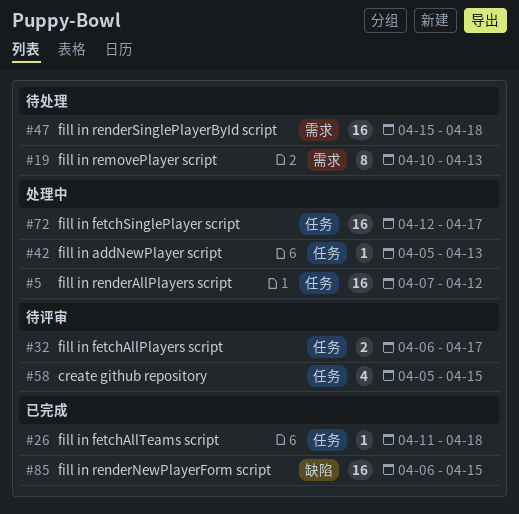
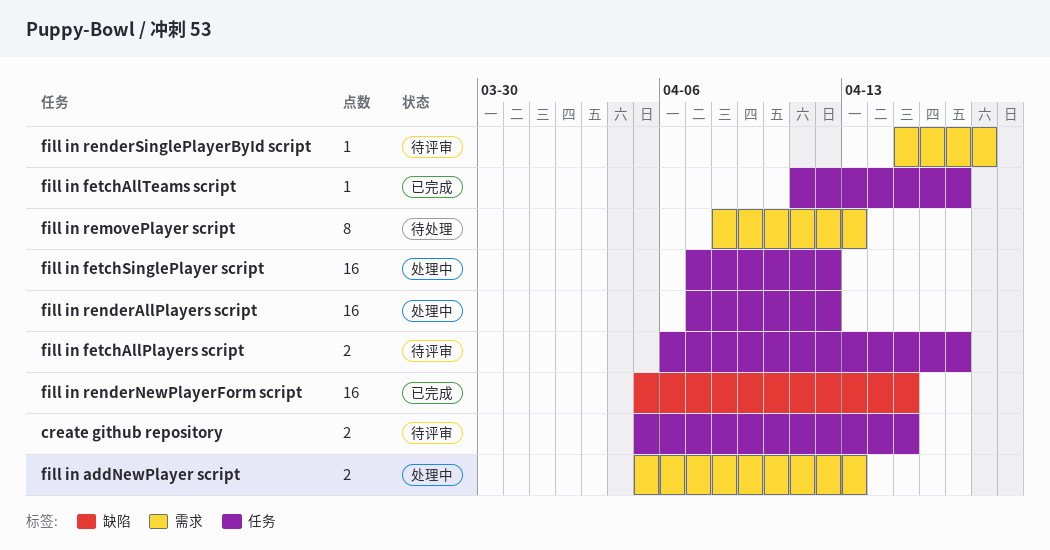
create github repository, estimate: 4 -> 2
fill in addNewPlayer script, label: 任务 -> 需求
fill in addNewPlayer script, estimate: 1 -> 2
fill in fetchAllTeams script, due: Apr 18 -> Apr 17
fill in fetchSinglePlayer script, start: Apr 12 -> Apr 7
fill in fetchSinglePlayer script, due: Apr 17 -> Apr 12
fill in removePlayer script, start: Apr 10 -> Apr 8
fill in renderNewPlayerForm script, start: Apr 6 -> Apr 5
fill in renderSinglePlayerById script, status: 待处理 -> 待评审
fill in renderSinglePlayerById script, estimate: 16 -> 1

